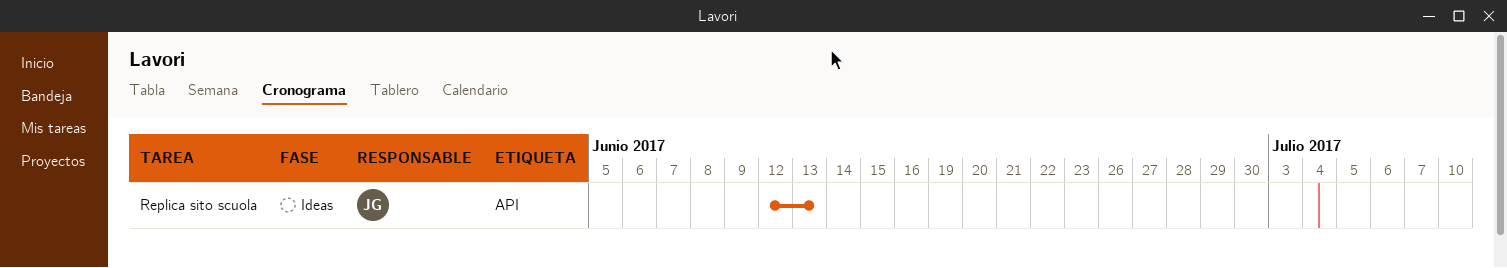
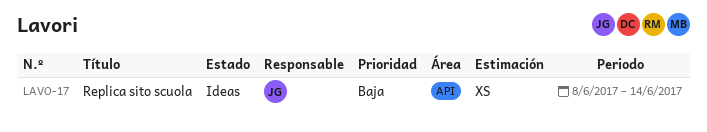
Replica sito scuola, start: Jun 12 -> Jun 8
Replica sito scuola, due: Jun 13 -> Jun 14

